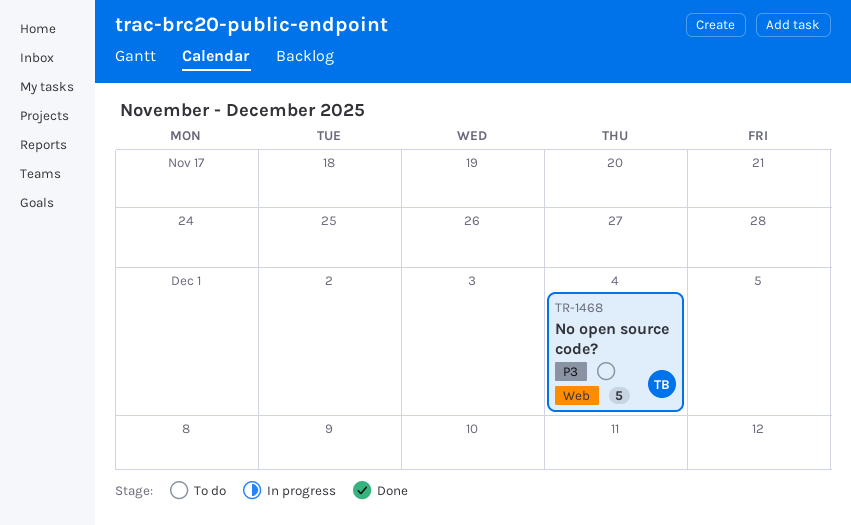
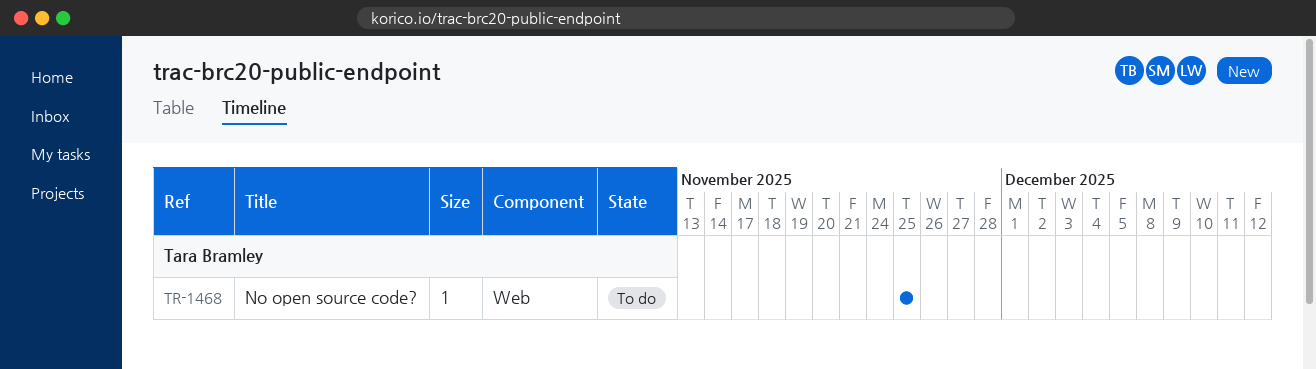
TR-1468, estimate: 5 -> 1
TR-1468, due: Dec 4 -> Nov 25

